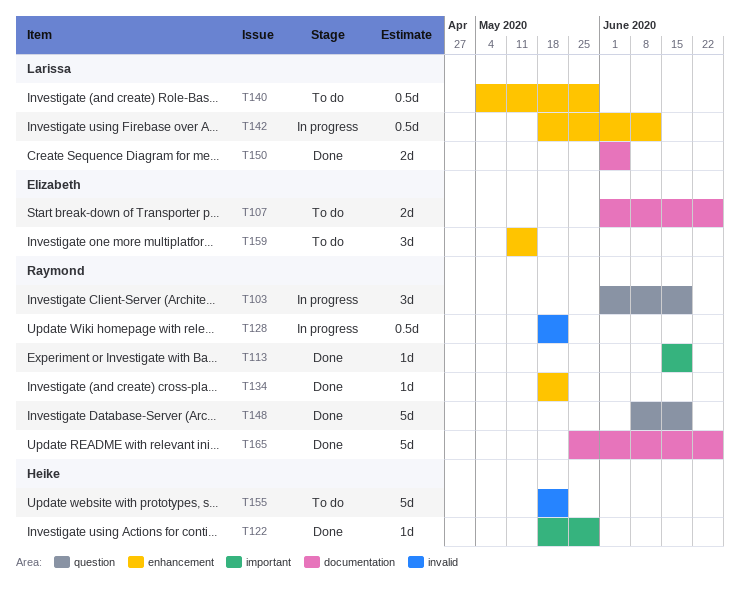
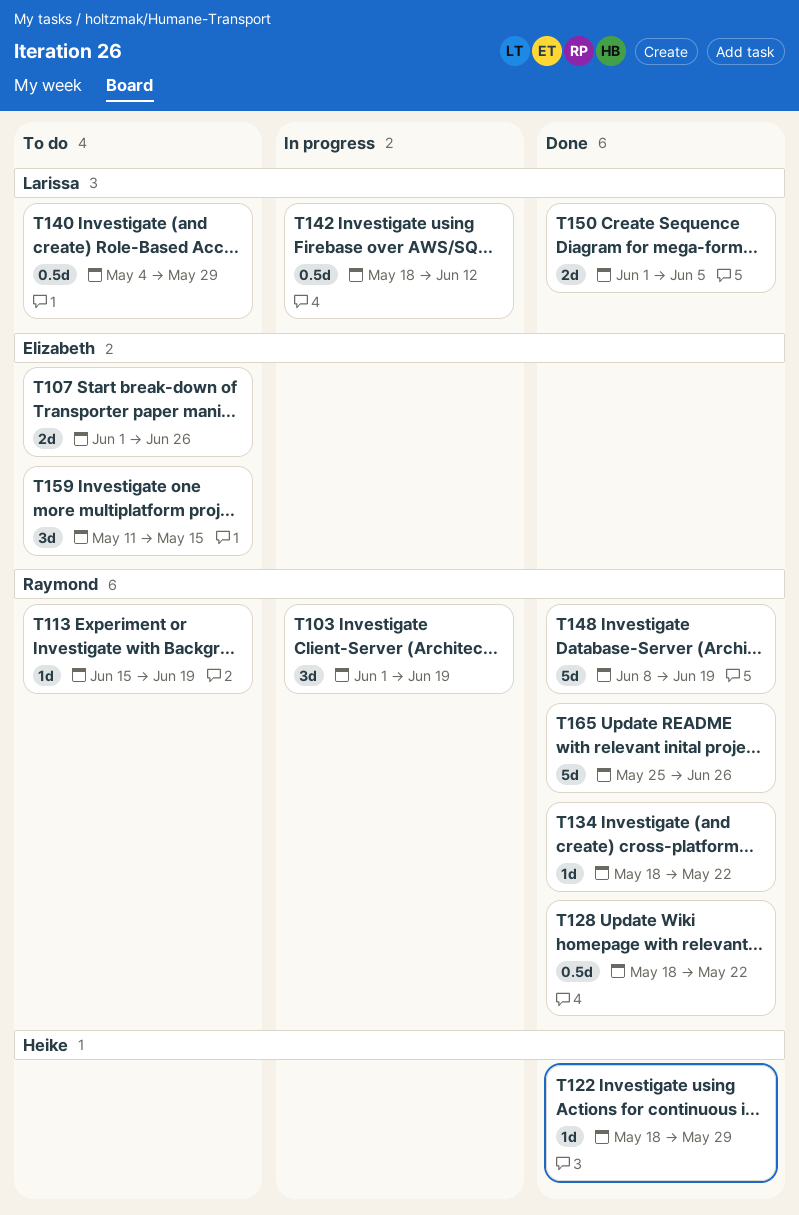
T113, status: Done -> To do
T128, status: In progress -> Done
T155: present -> none

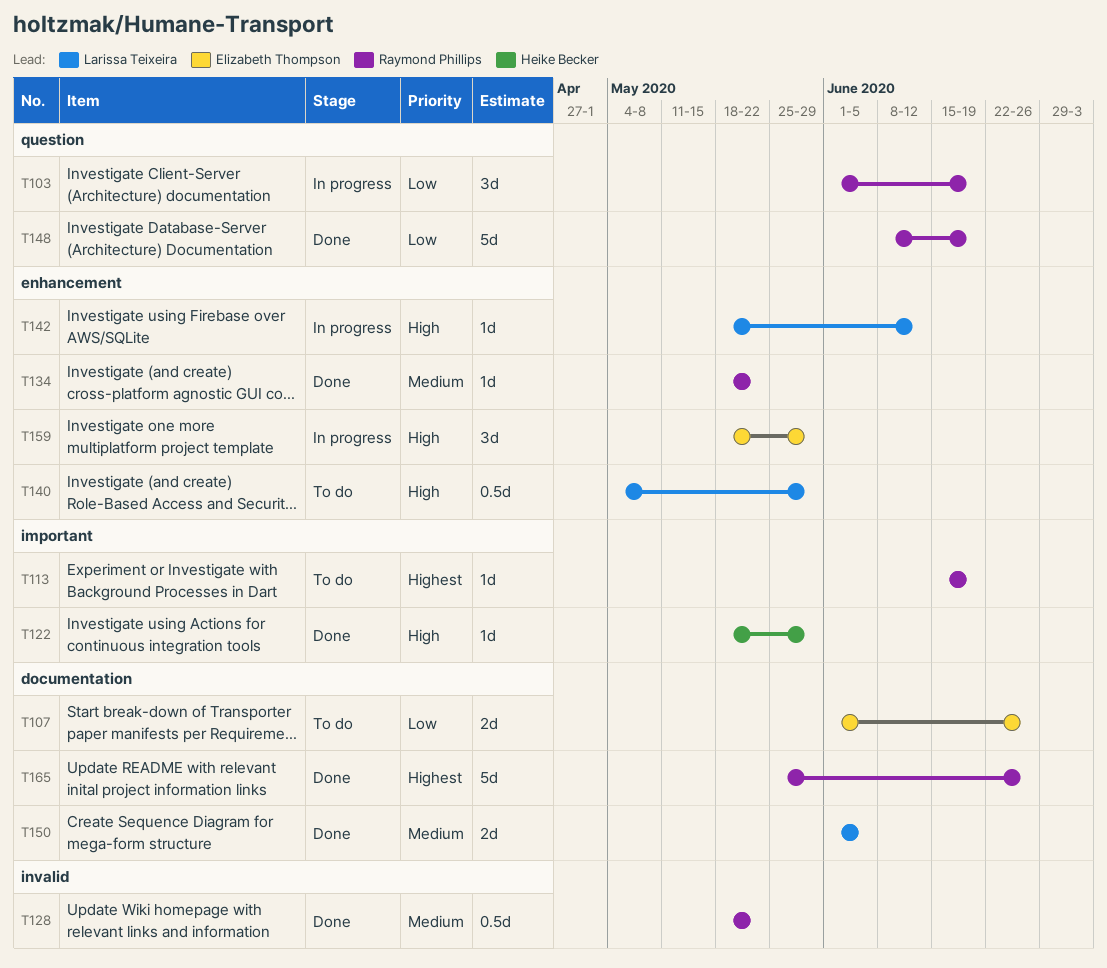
T142, estimate: 0.5d -> 1d
T159, status: To do -> In progress
T159, start: May 11 -> May 18
T159, due: May 15 -> May 29

